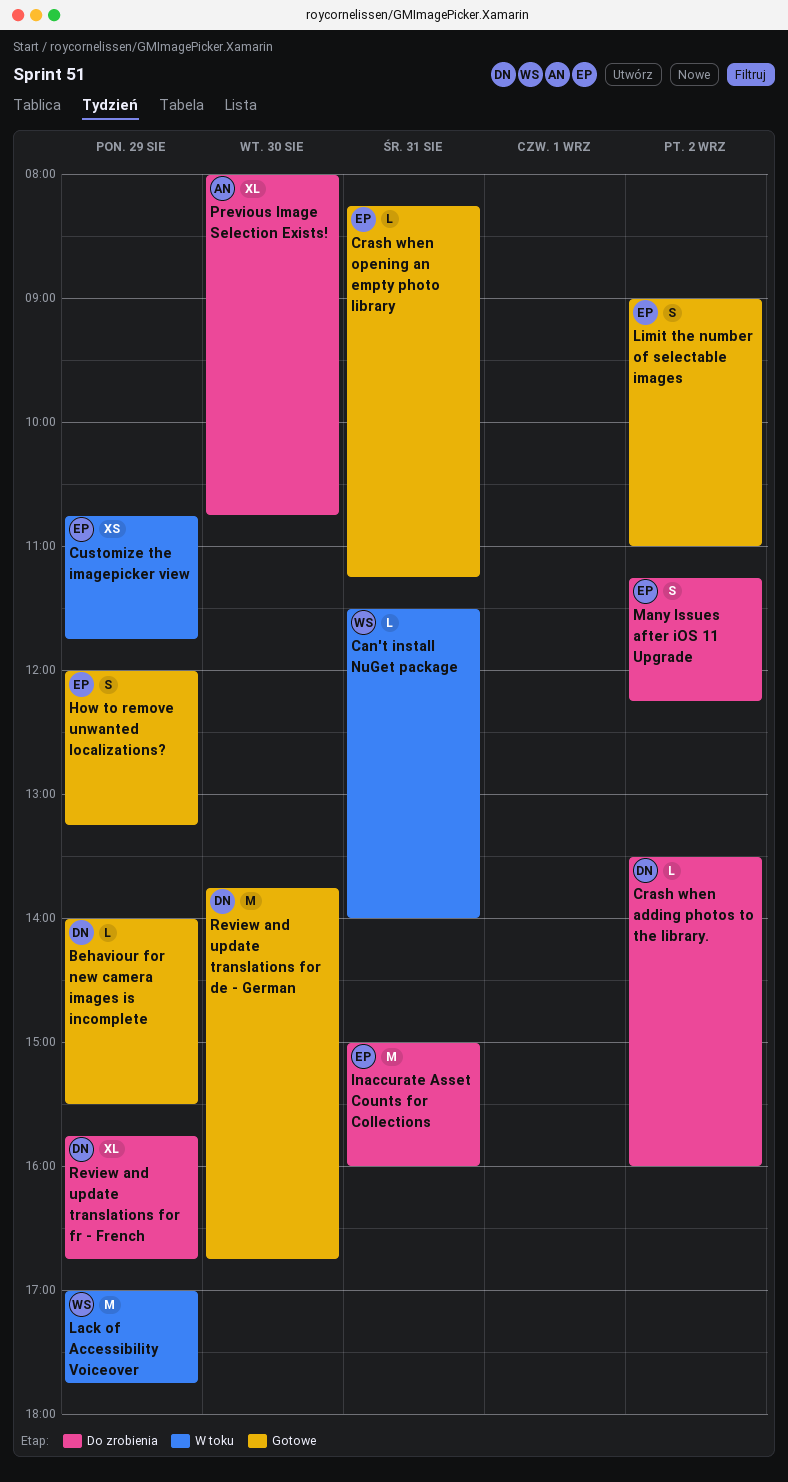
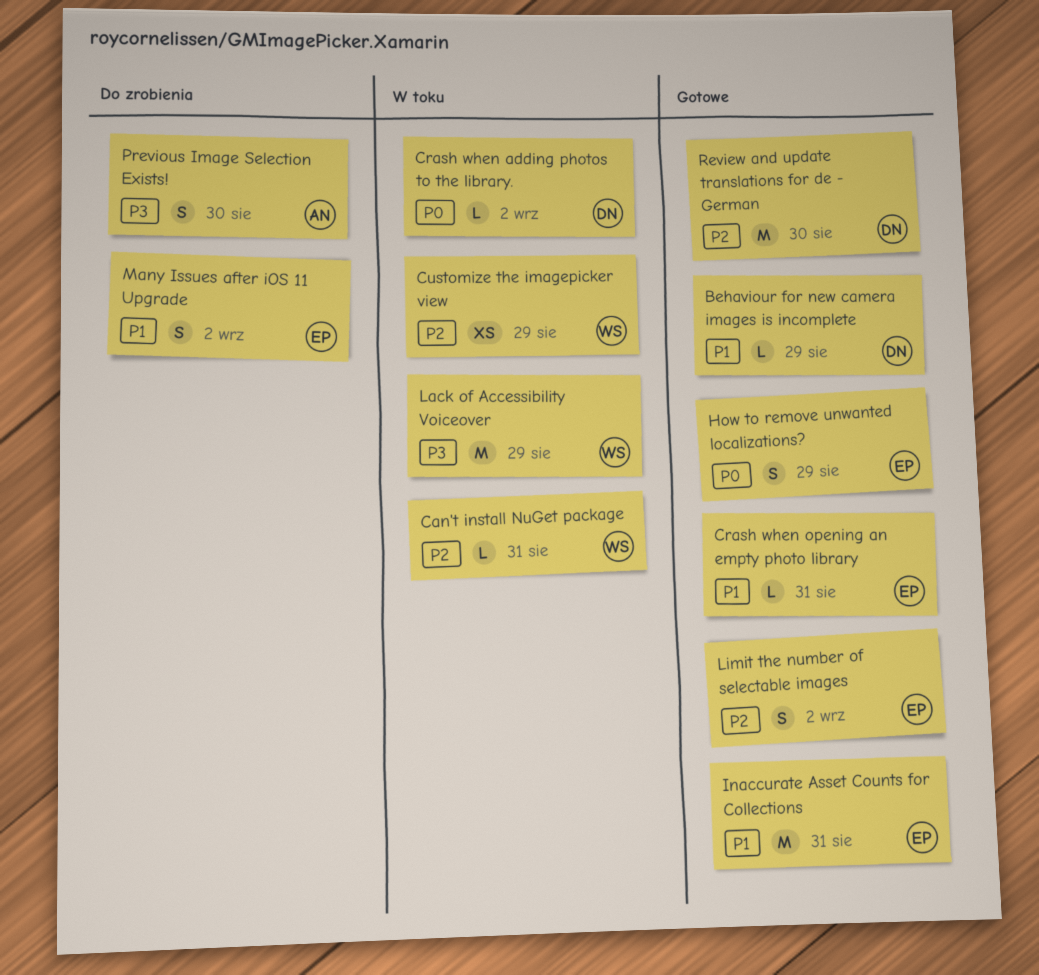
Crash when adding photos to the library., status: Do zrobienia -> W toku
Customize the imagepicker view, owner: EP -> WS
Inaccurate Asset Counts for Collections, status: Do zrobienia -> Gotowe
Previous Image Selection Exists!, estimate: XL -> S
Review and update translations for fr - French: present -> none

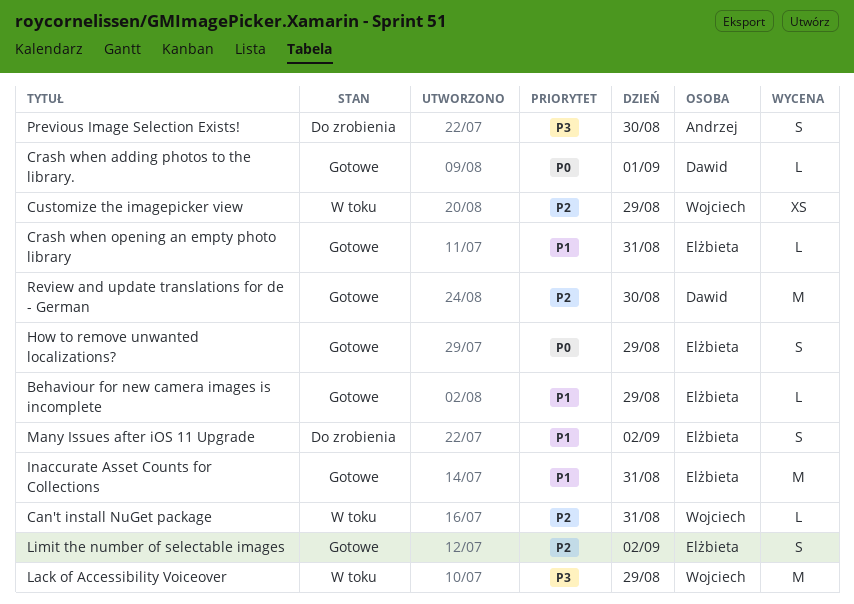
Behaviour for new camera images is incomplete, owner: Dawid -> Elżbieta
Crash when adding photos to the library., status: W toku -> Gotowe
Crash when adding photos to the library., day: Sep 2 -> Sep 1

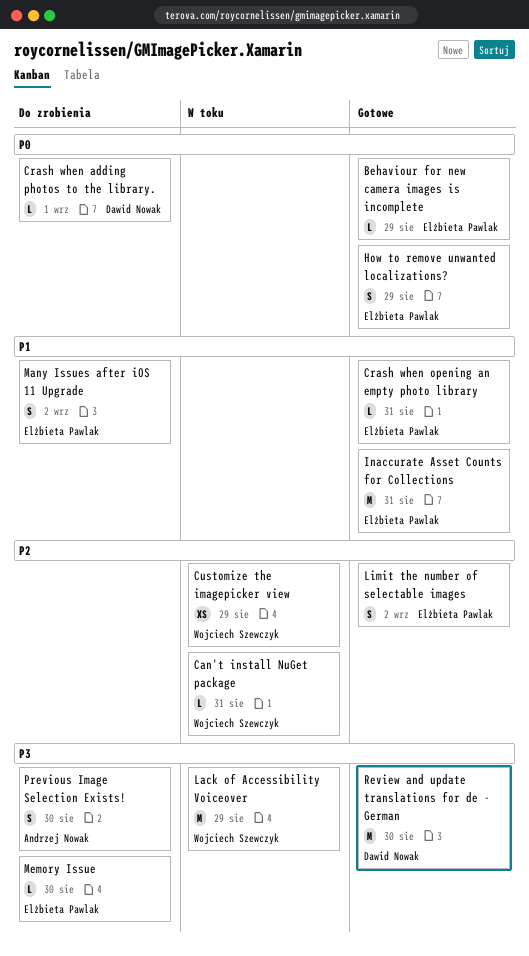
Behaviour for new camera images is incomplete, priority: P1 -> P0
Crash when adding photos to the library., status: Gotowe -> Do zrobienia
Memory Issue: none -> present
Review and update translations for de - German, priority: P2 -> P3

